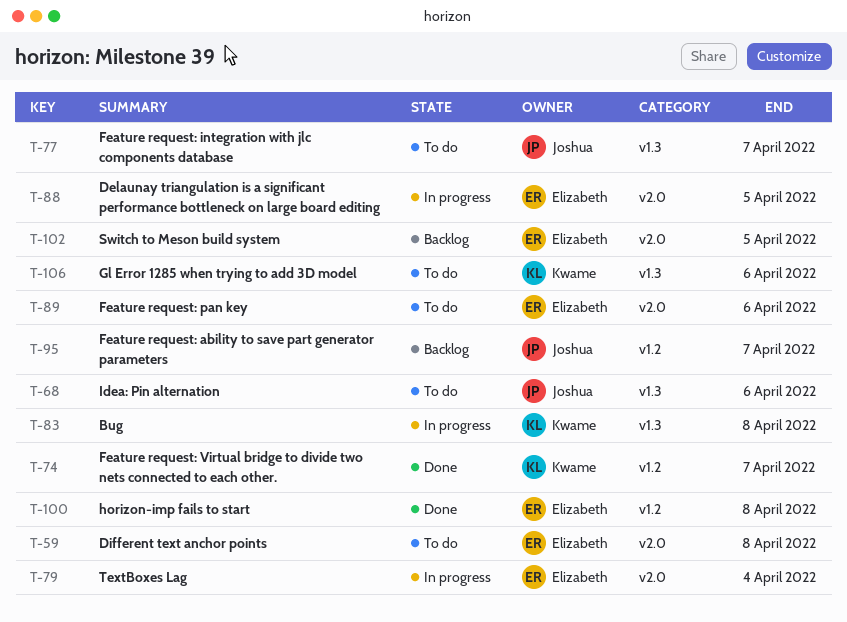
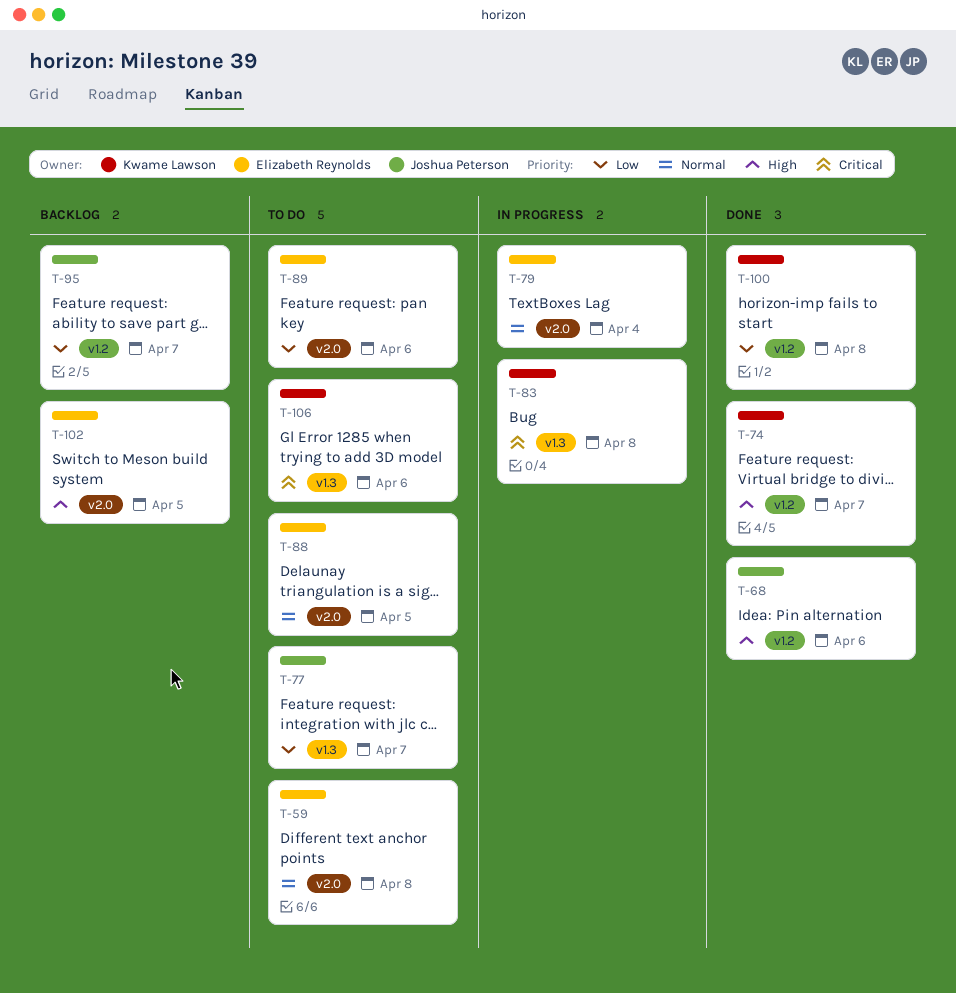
T-68, status: To do -> Done
T-68, label: v1.3 -> v1.2
T-88, status: In progress -> To do
T-100, owner: Elizabeth Reynolds -> Kwame Lawson

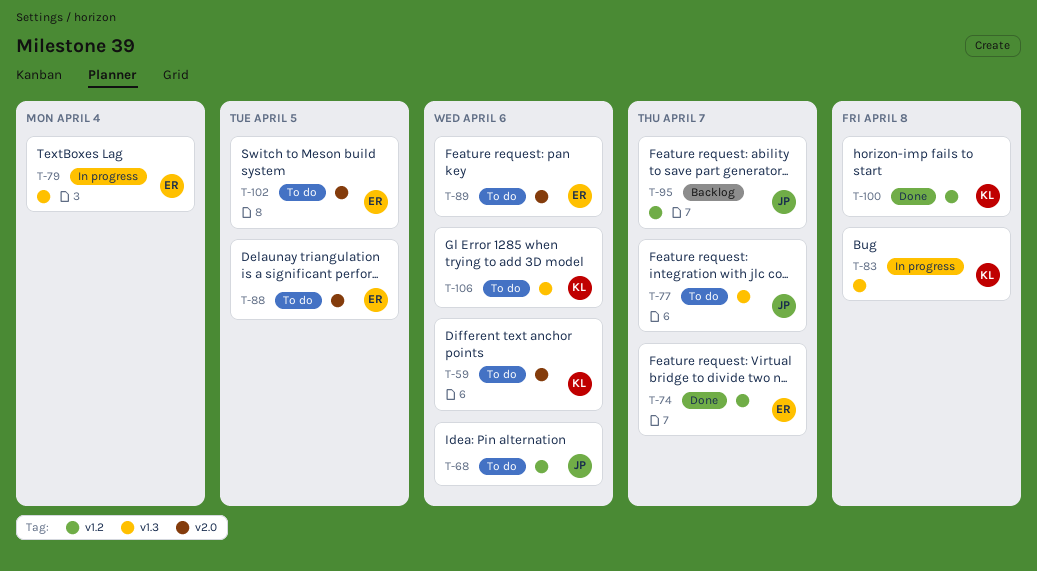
T-59, owner: Elizabeth Reynolds -> Kwame Lawson
T-59, due: Apr 8 -> Apr 6
T-68, status: Done -> To do
T-74, owner: Kwame Lawson -> Elizabeth Reynolds
T-79, label: v2.0 -> v1.3
T-102, status: Backlog -> To do

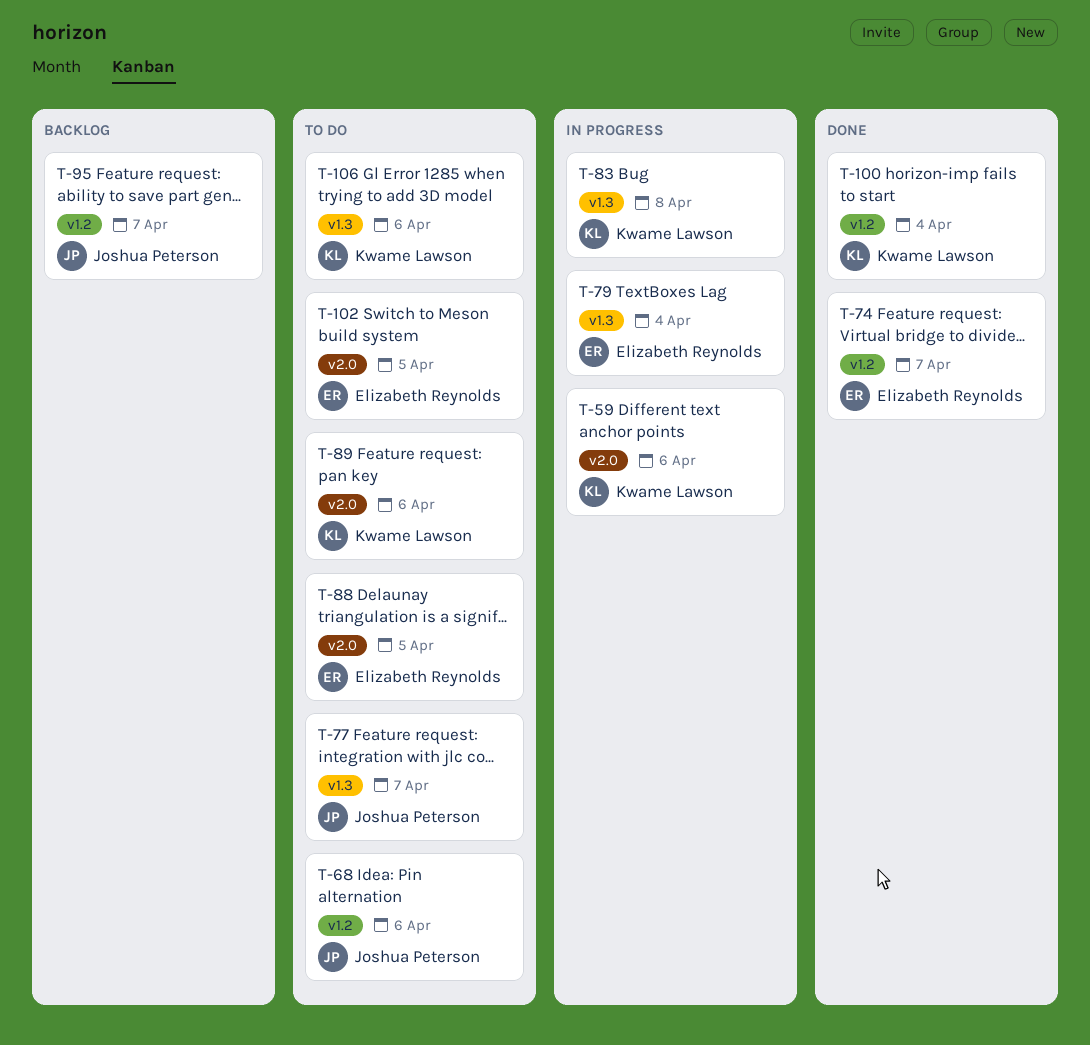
T-59, status: To do -> In progress
T-89, owner: Elizabeth Reynolds -> Kwame Lawson
T-100, due: Apr 8 -> Apr 4

